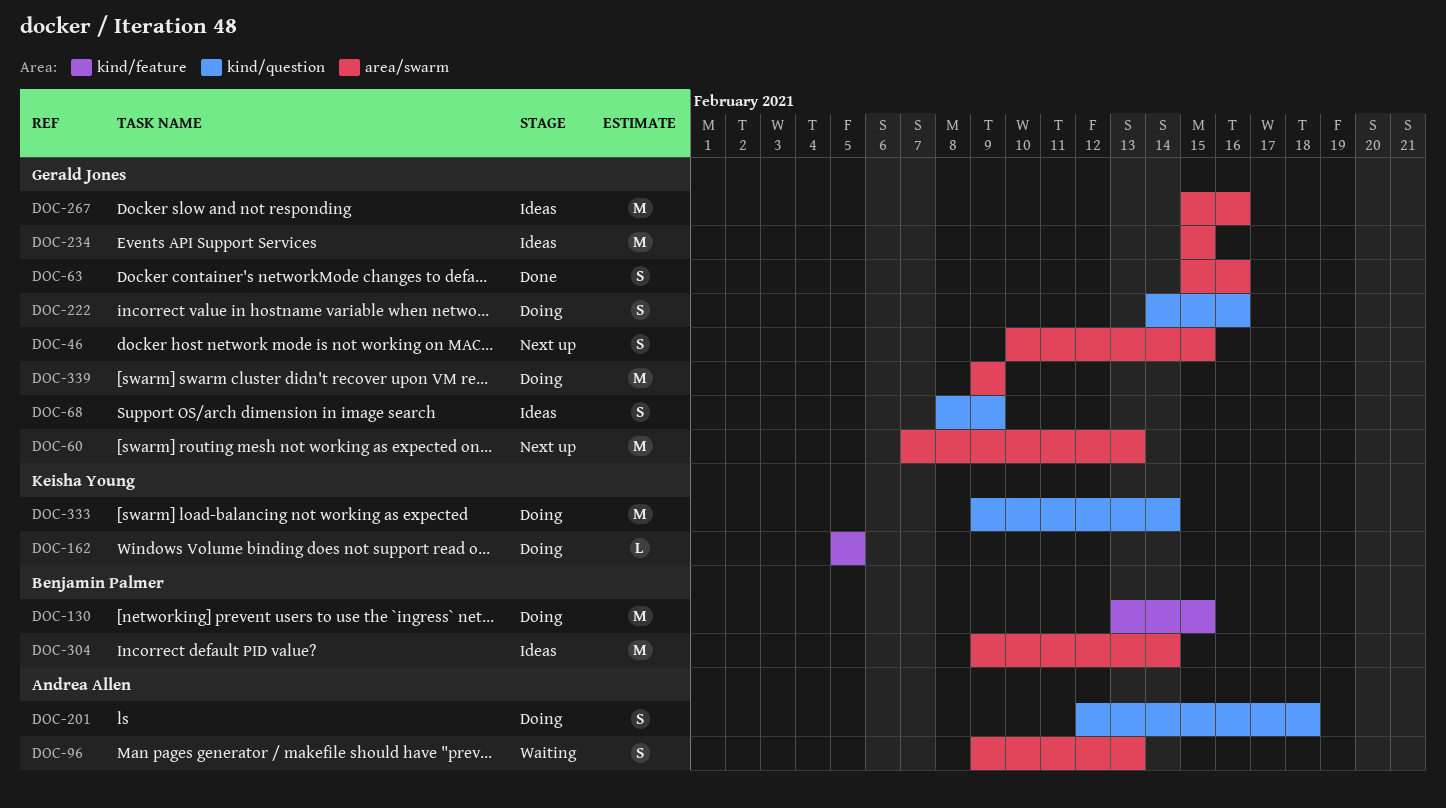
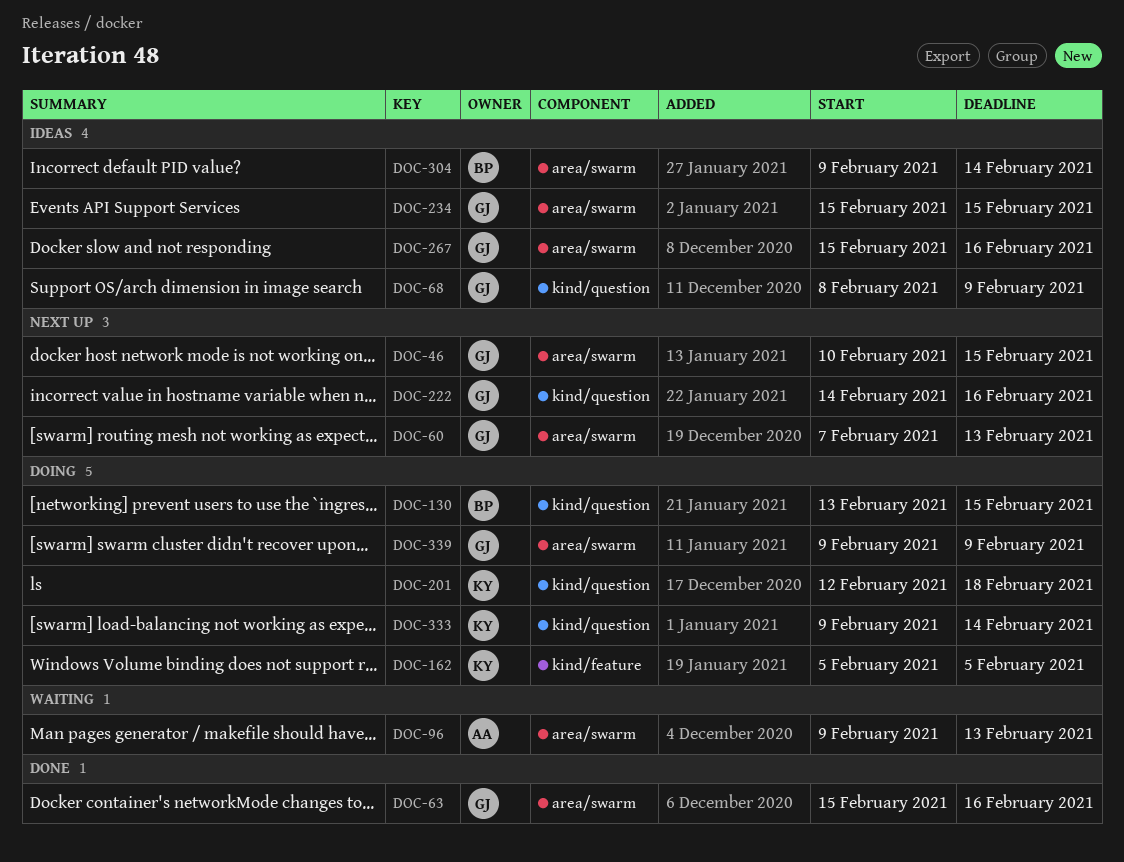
DOC-130, label: kind/feature -> kind/question
DOC-201, owner: Andrea Allen -> Keisha Young
DOC-222, status: Doing -> Next up

